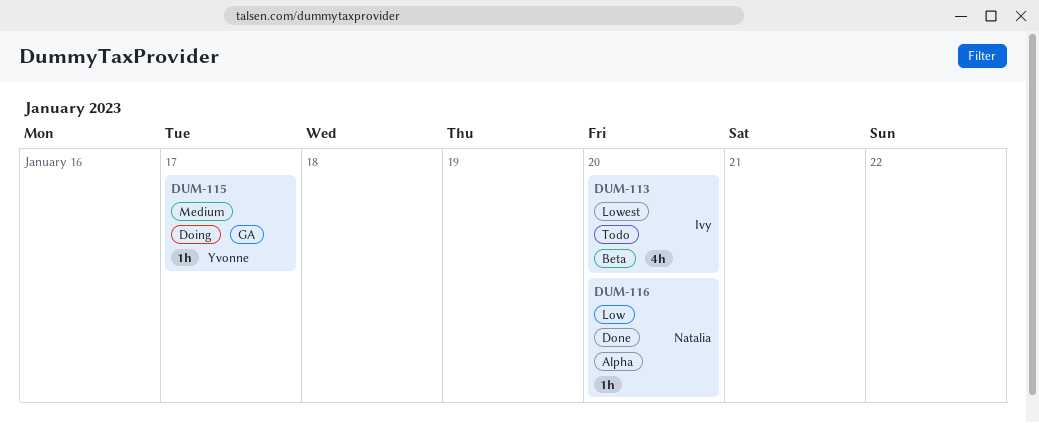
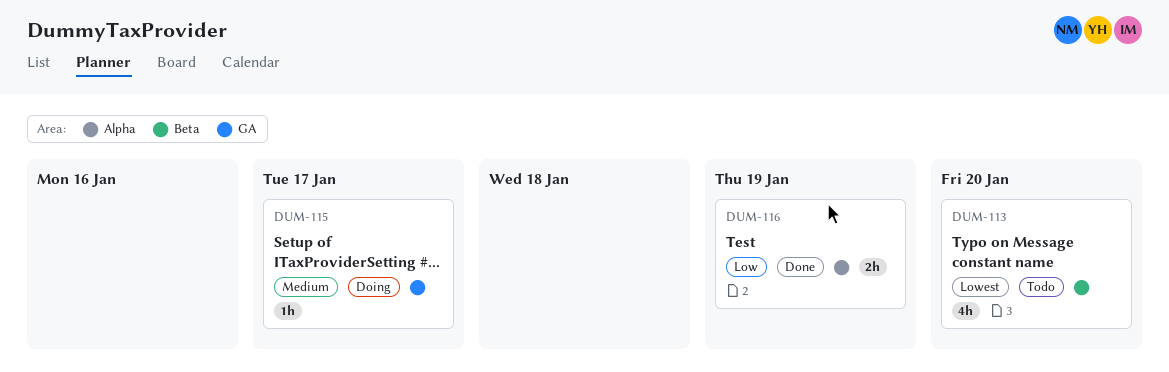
DUM-116, estimate: 1h -> 2h
DUM-116, due: Jan 20 -> Jan 19

